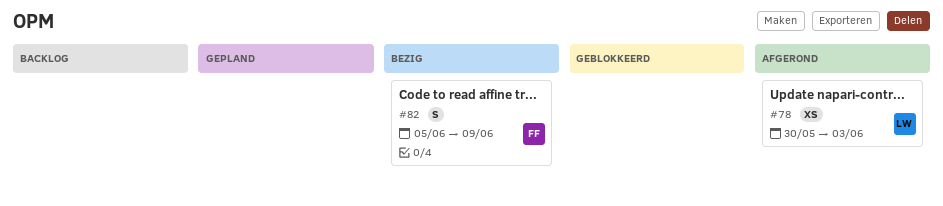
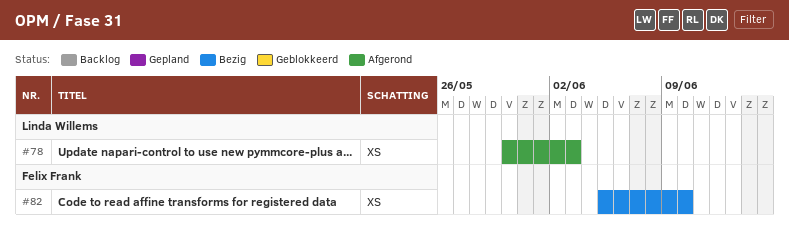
#82, estimate: S -> XS
#82, due: Jun 9 -> Jun 10

